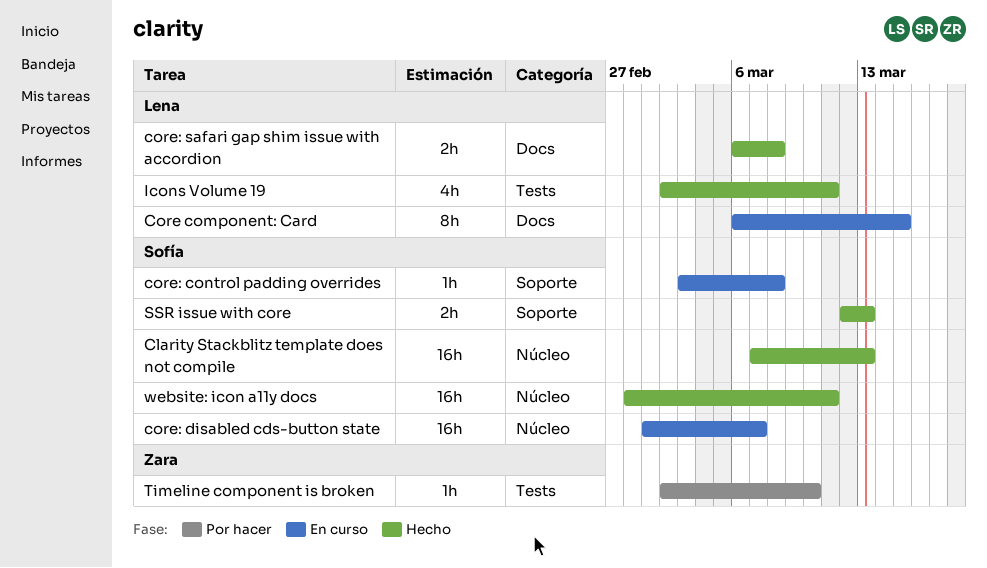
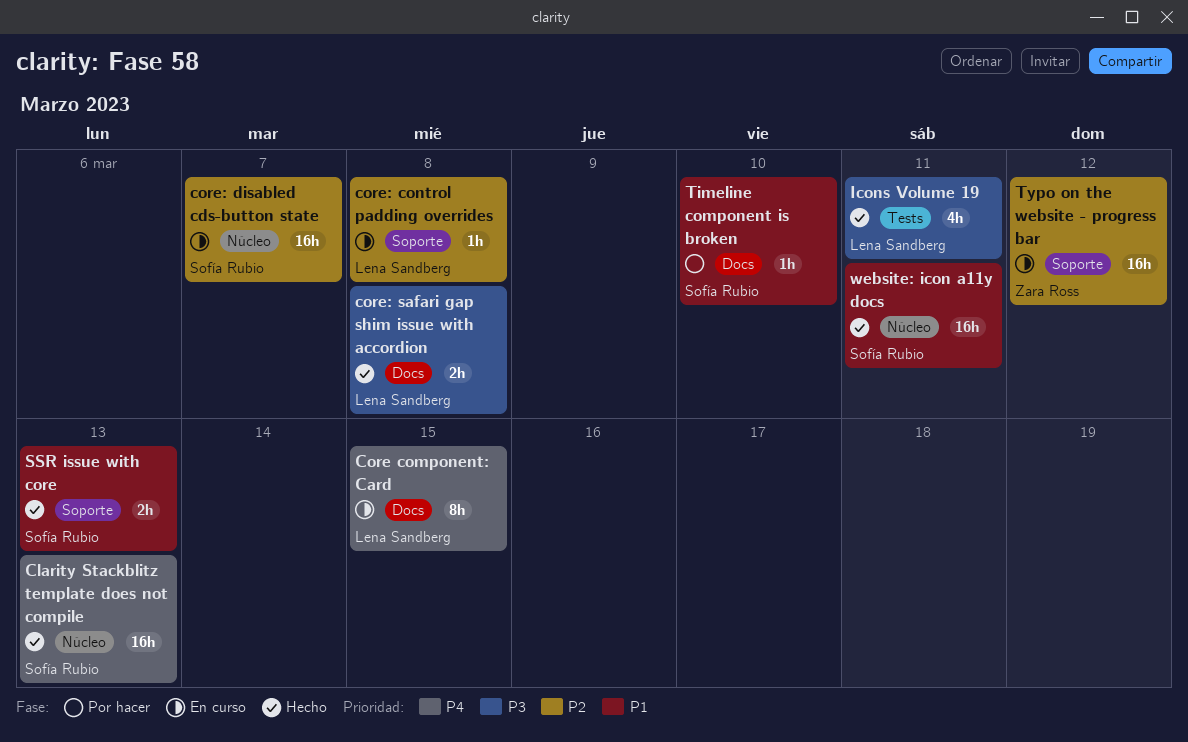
core: control padding overrides, owner: Sofía Rubio -> Lena Sandberg
Timeline component is broken, owner: Zara Ross -> Sofía Rubio
Timeline component is broken, label: Tests -> Docs
Typo on the website - progress bar: none -> present

